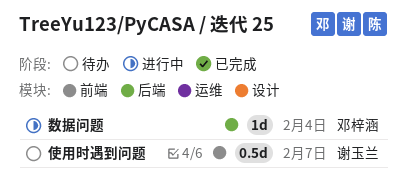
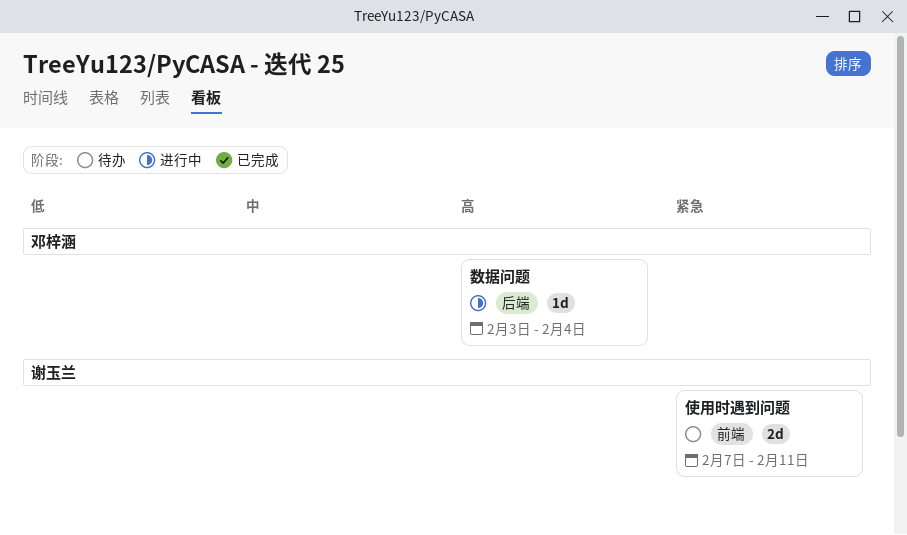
使用时遇到问题, estimate: 0.5d -> 2d
使用时遇到问题, due: Feb 7 -> Feb 11

